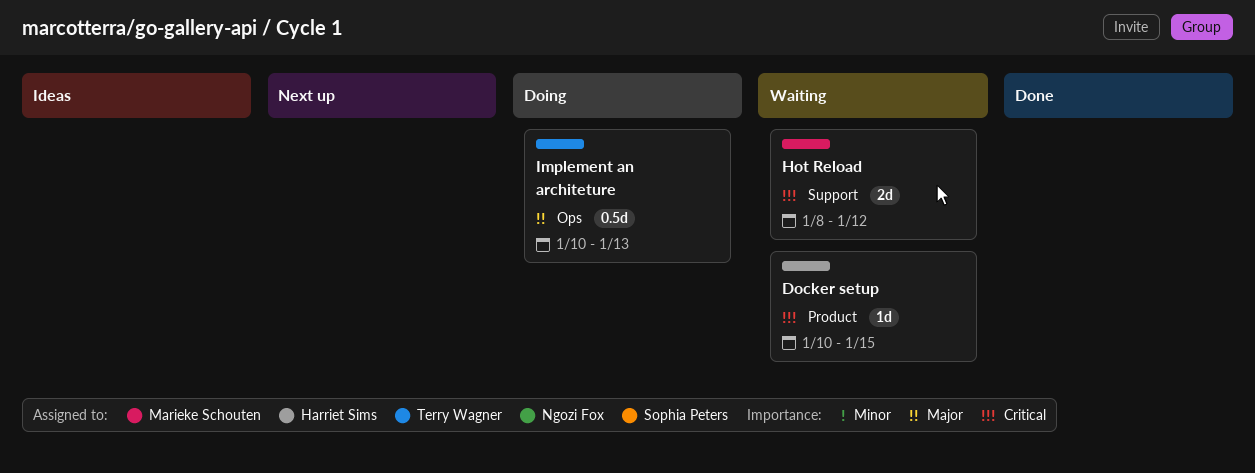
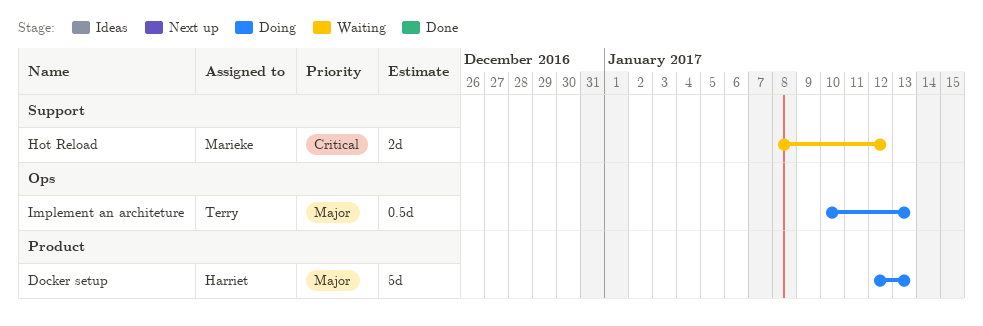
Docker setup, status: Waiting -> Doing
Docker setup, priority: Critical -> Major
Docker setup, estimate: 1d -> 5d
Docker setup, start: Jan 10 -> Jan 12
Docker setup, due: Jan 15 -> Jan 13

